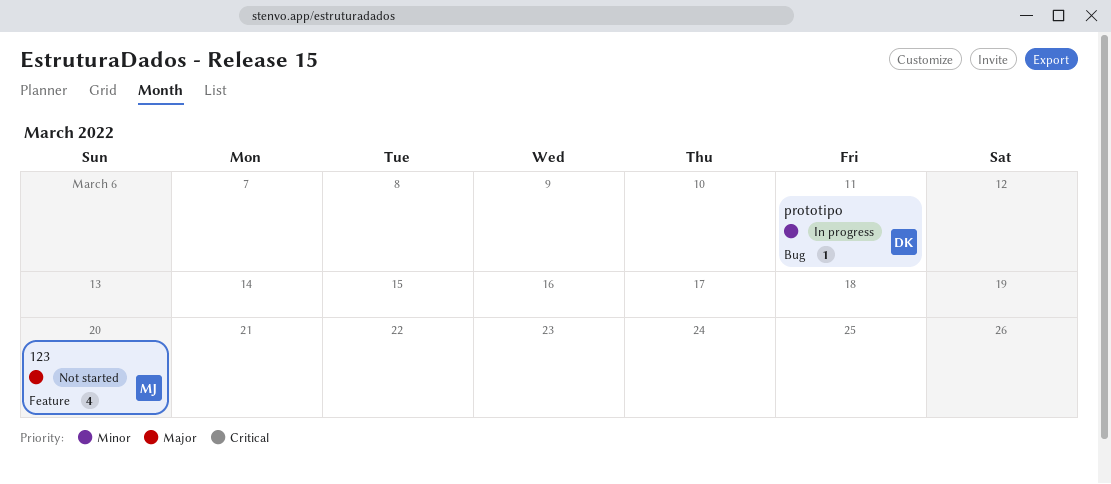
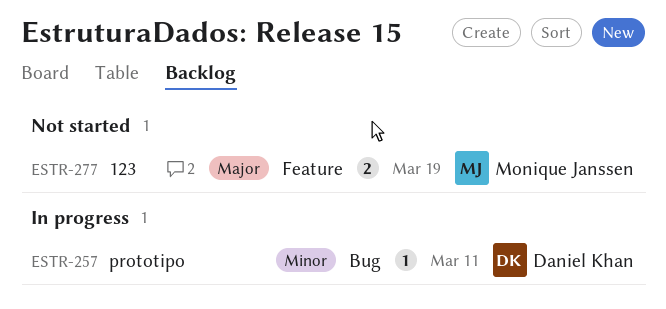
123, estimate: 4 -> 2
123, due: Mar 20 -> Mar 19

